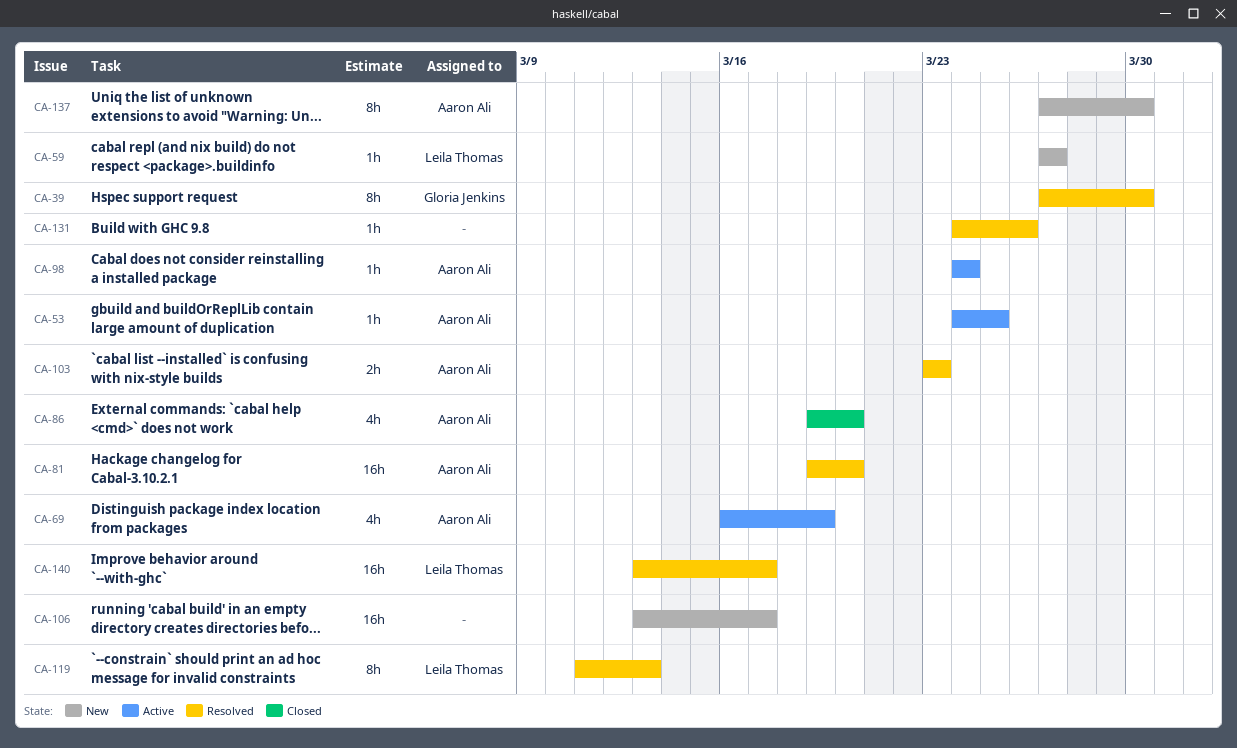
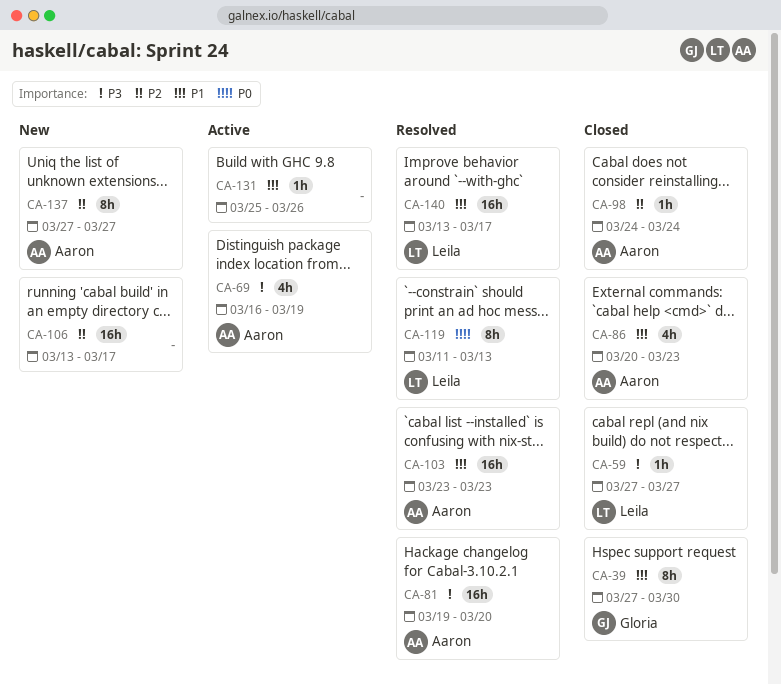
CA-39, status: Resolved -> Closed
CA-53: present -> none
CA-59, status: New -> Closed
CA-86, start: Mar 19 -> Mar 20
CA-86, due: Mar 20 -> Mar 23
CA-98, status: Active -> Closed
CA-103, estimate: 2h -> 16h
CA-131, status: Resolved -> Active
CA-131, start: Mar 24 -> Mar 25
CA-137, due: Mar 30 -> Mar 27

